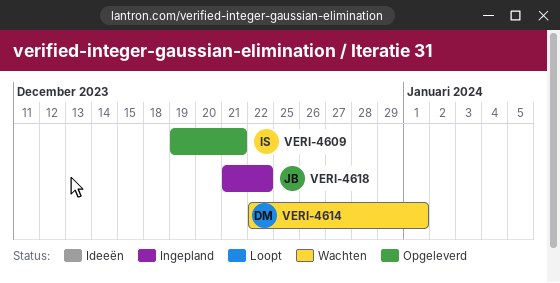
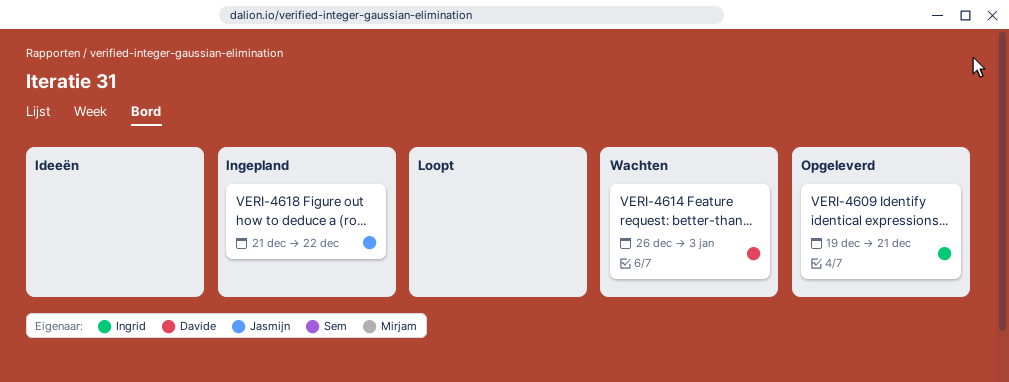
VERI-4614, start: Dec 22 -> Dec 26
VERI-4614, due: Jan 1 -> Jan 3

